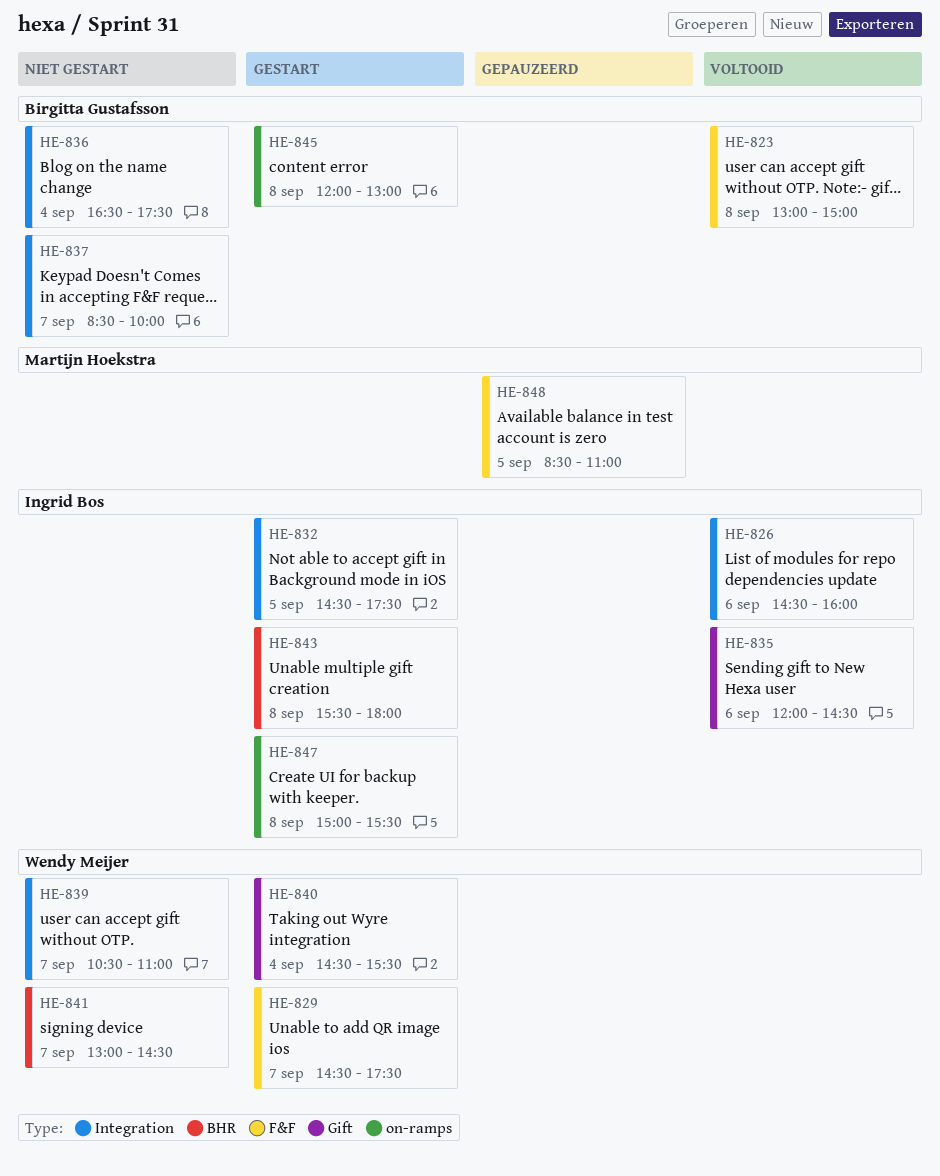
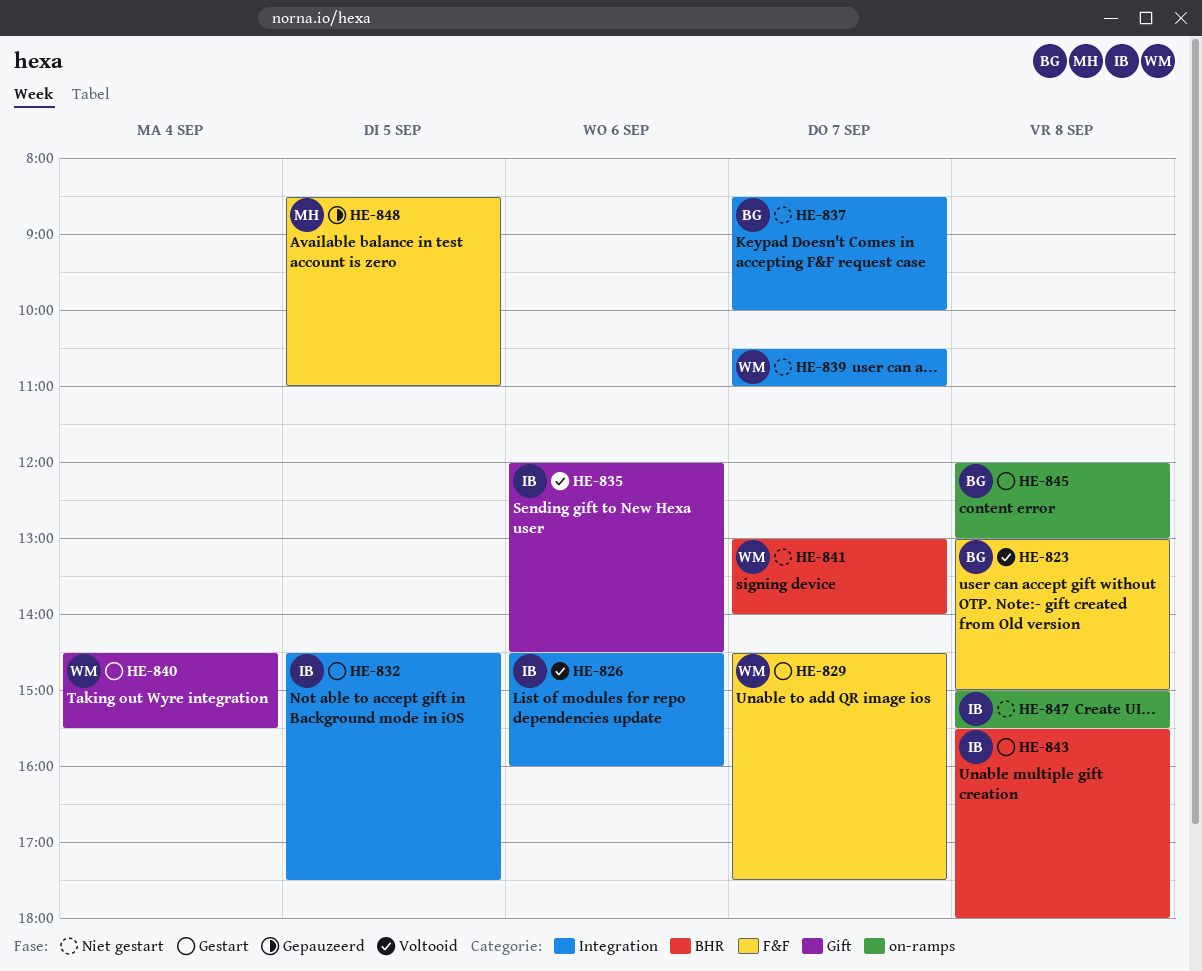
HE-836: present -> none
HE-841, ends: 14:30 -> 14:00
HE-847, status: Gestart -> Niet gestart

